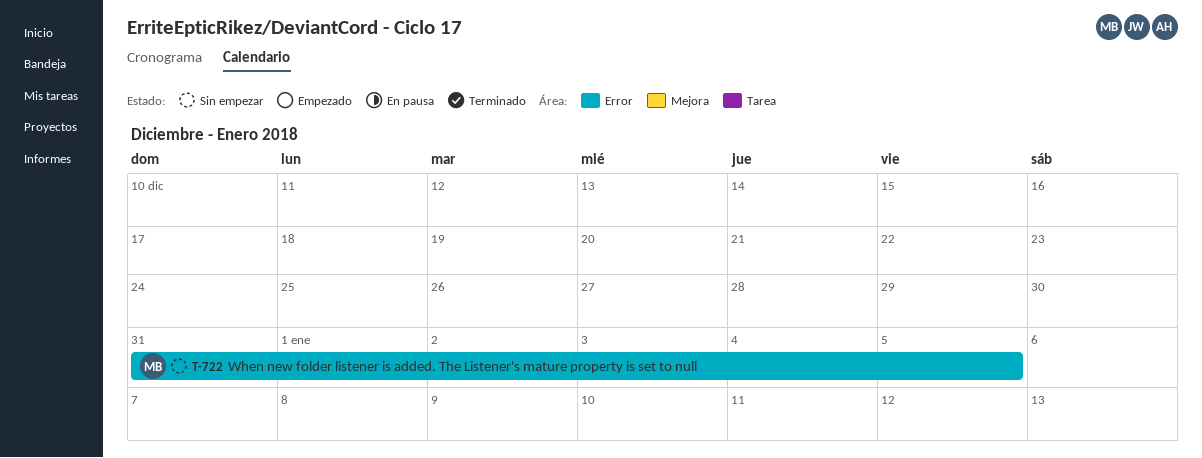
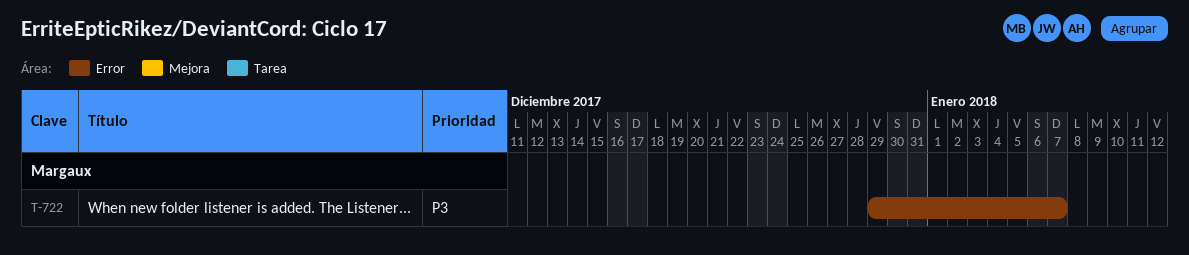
T-722, start: Dec 31 -> Dec 29
T-722, due: Jan 5 -> Jan 7

